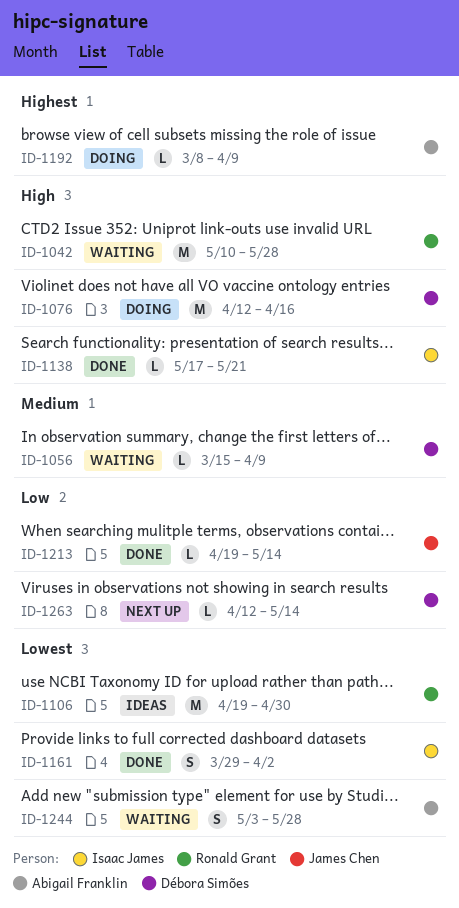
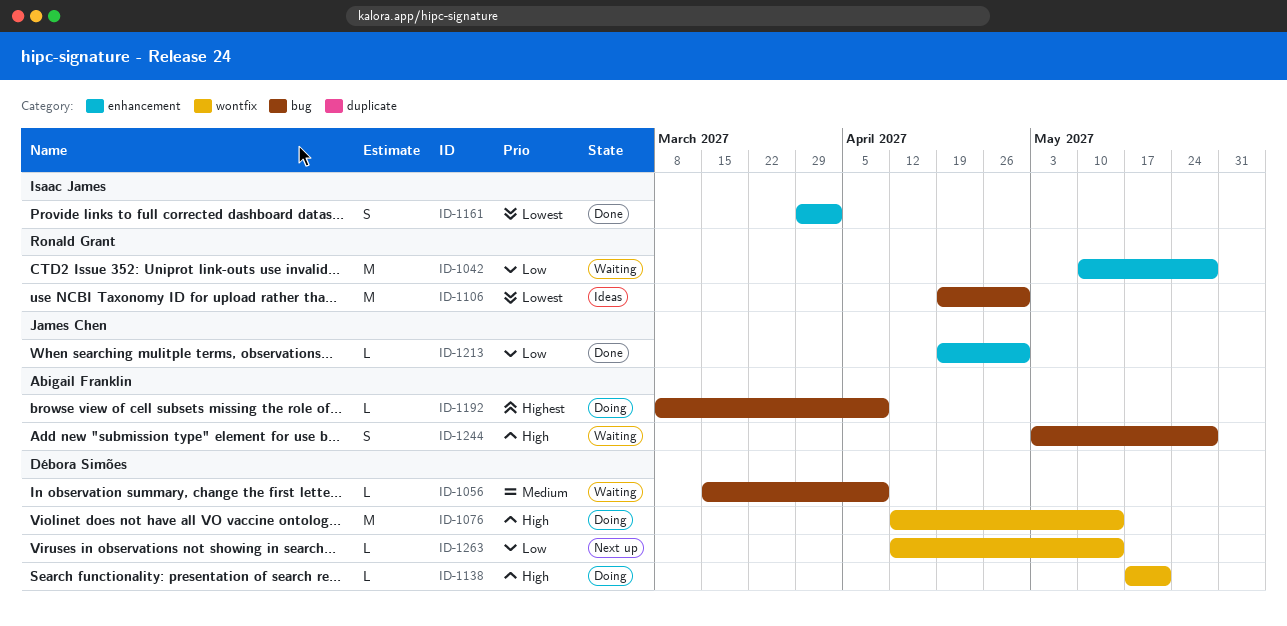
ID-1042, priority: High -> Low
ID-1076, due: Apr 16 -> May 14
ID-1138, status: Done -> Doing
ID-1138, owner: Isaac James -> Débora Simões
ID-1213, due: May 14 -> Apr 30
ID-1244, priority: Lowest -> High

